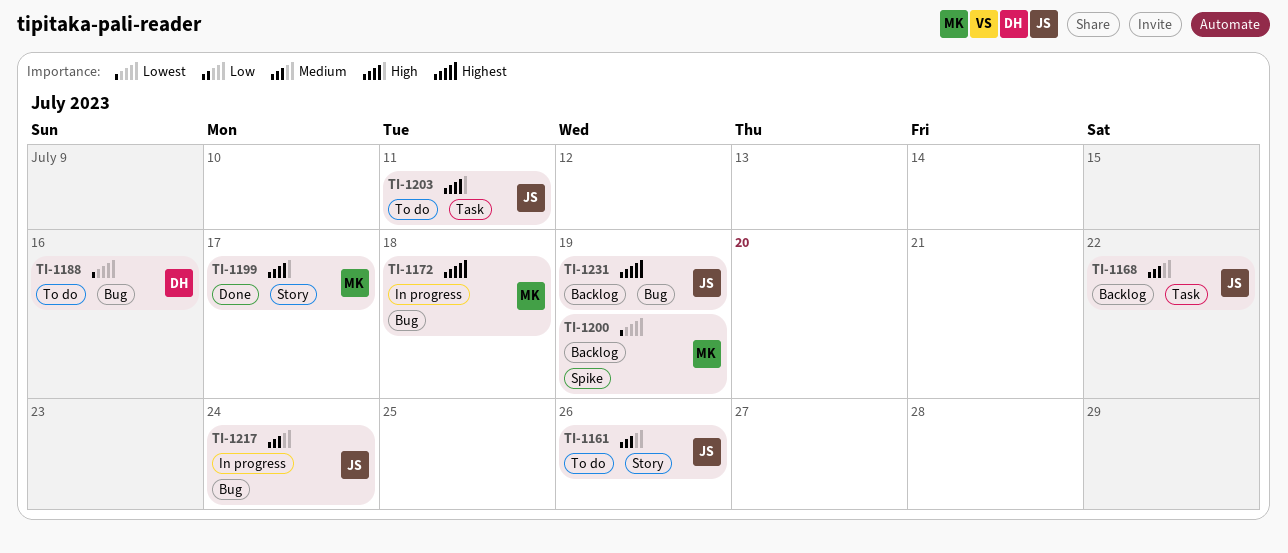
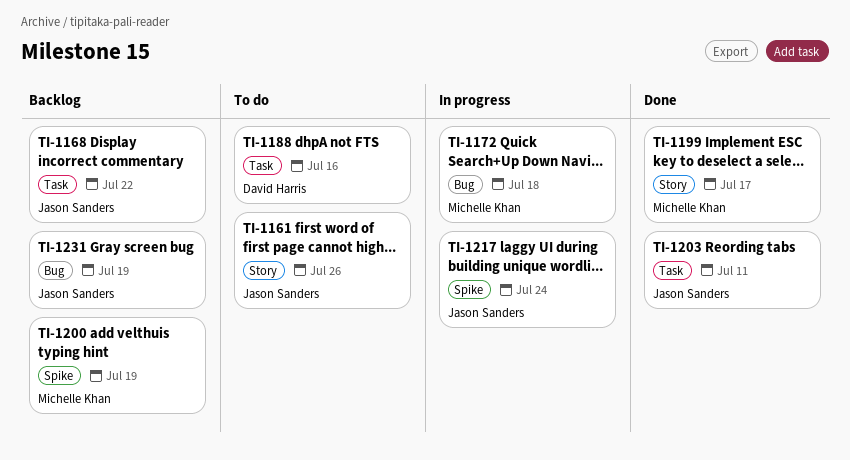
TI-1188, label: Bug -> Task
TI-1203, status: To do -> Done
TI-1217, label: Bug -> Spike

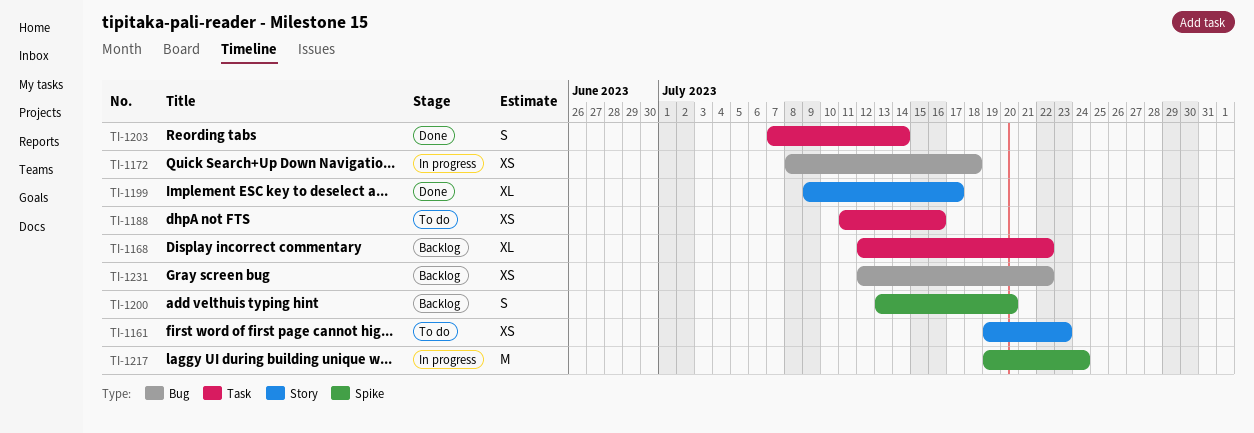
TI-1161, due: Jul 26 -> Jul 23
TI-1200, due: Jul 19 -> Jul 20
TI-1203, due: Jul 11 -> Jul 14
TI-1231, due: Jul 19 -> Jul 22

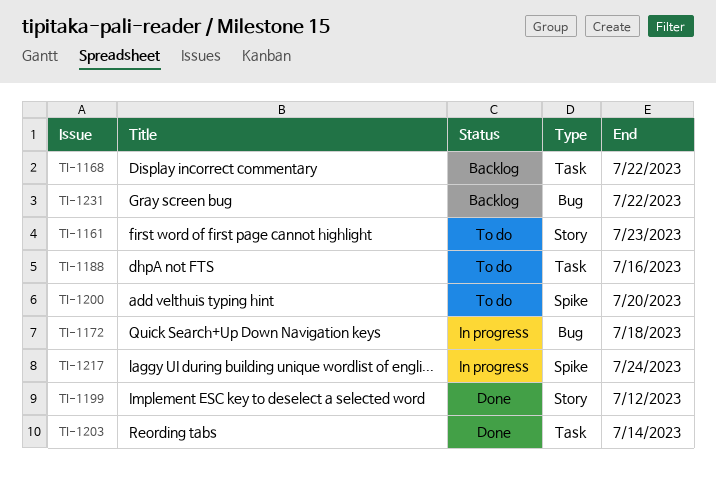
TI-1199, due: Jul 17 -> Jul 12
TI-1200, status: Backlog -> To do

